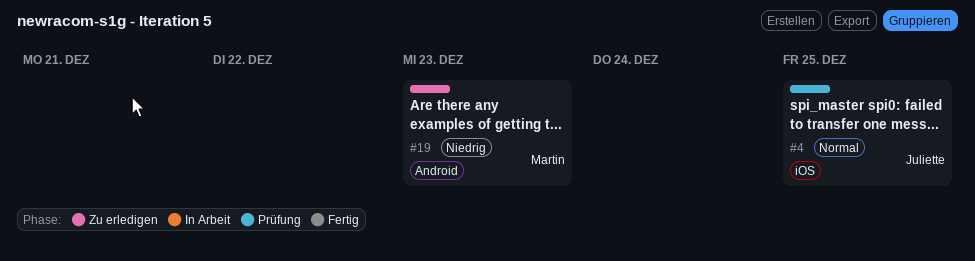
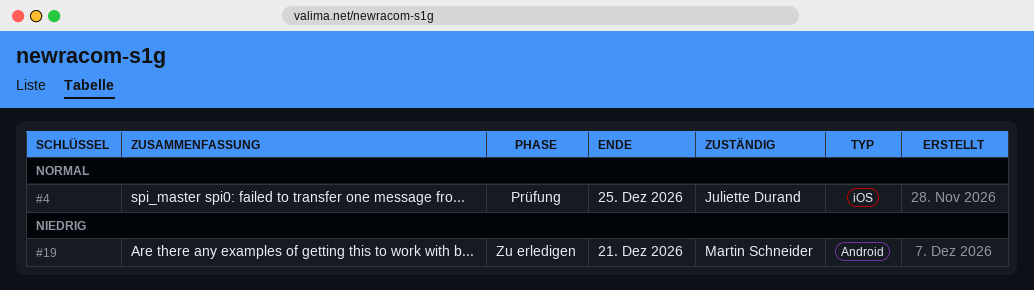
#19, due: Dec 23 -> Dec 21

